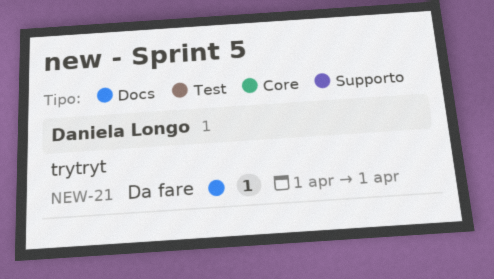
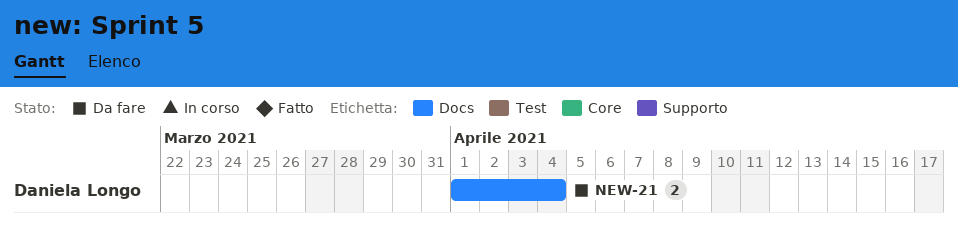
NEW-21, estimate: 1 -> 2
NEW-21, due: Apr 1 -> Apr 4

